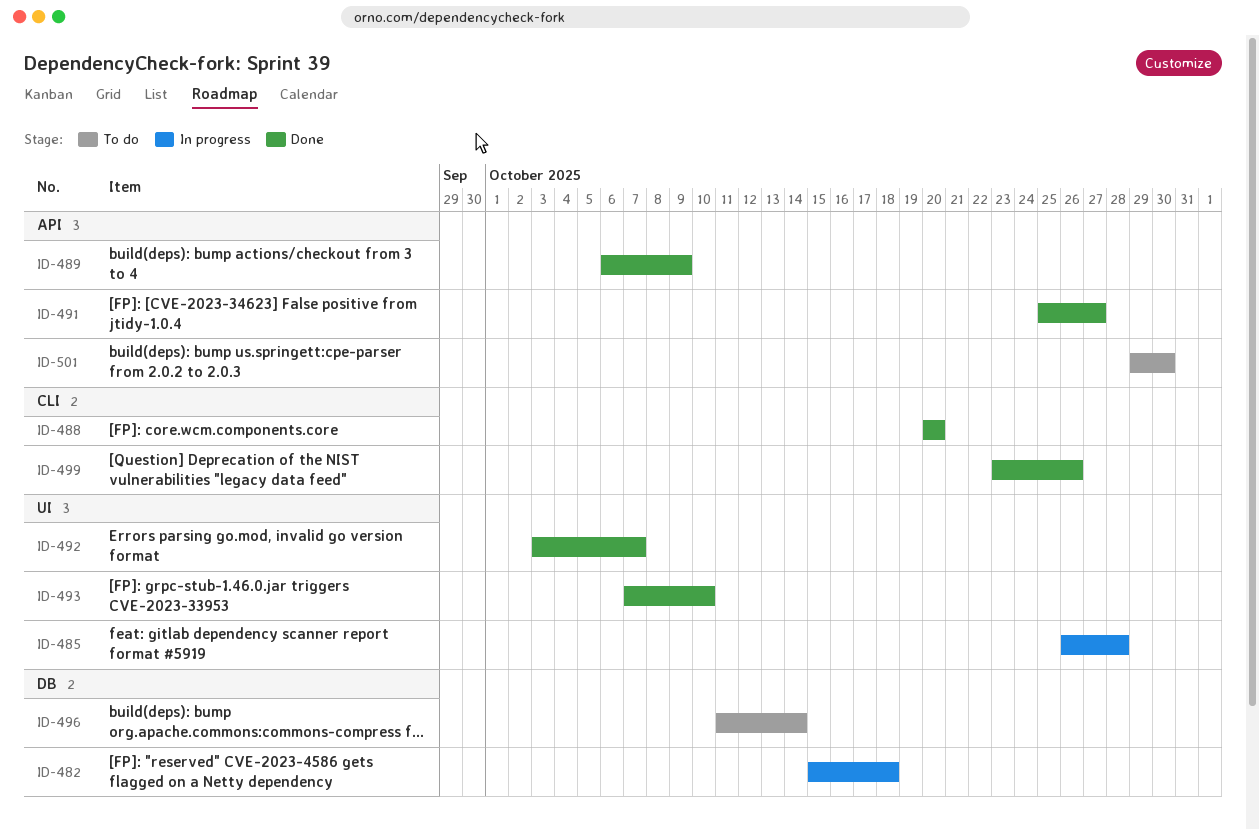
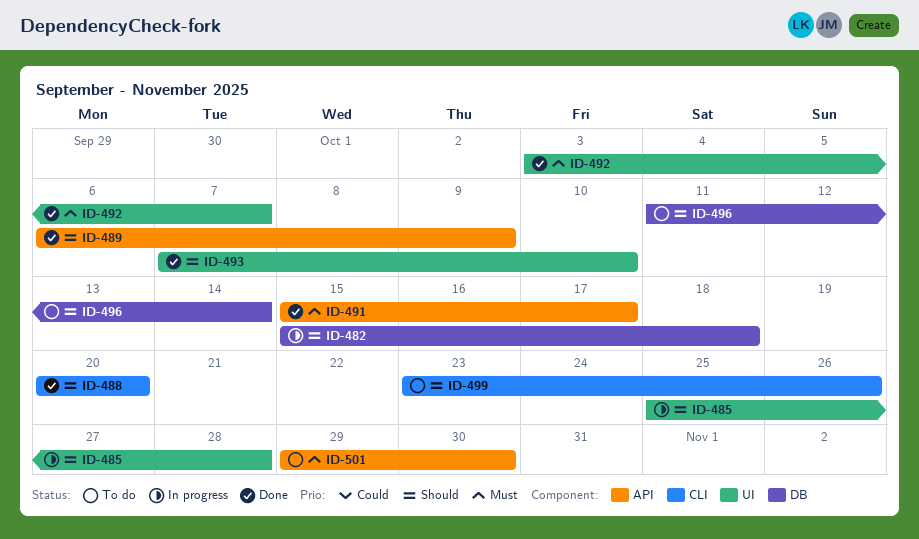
ID-485, start: Oct 26 -> Oct 25
ID-491, start: Oct 25 -> Oct 15
ID-491, due: Oct 27 -> Oct 17
ID-499, status: Done -> To do

